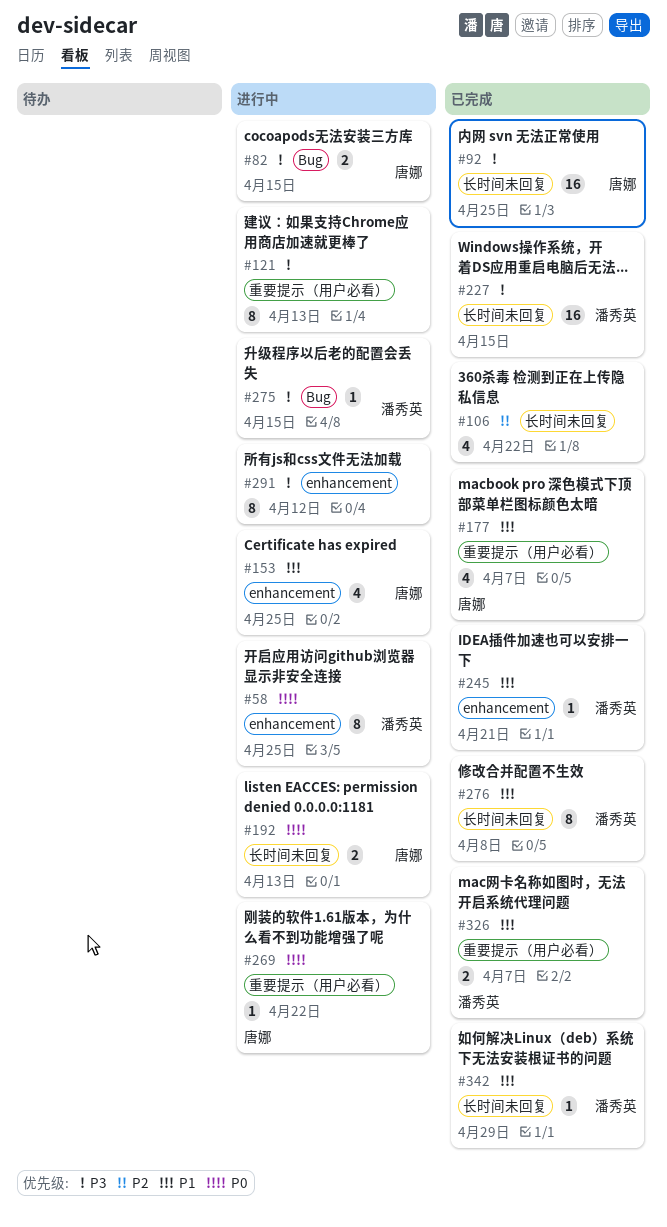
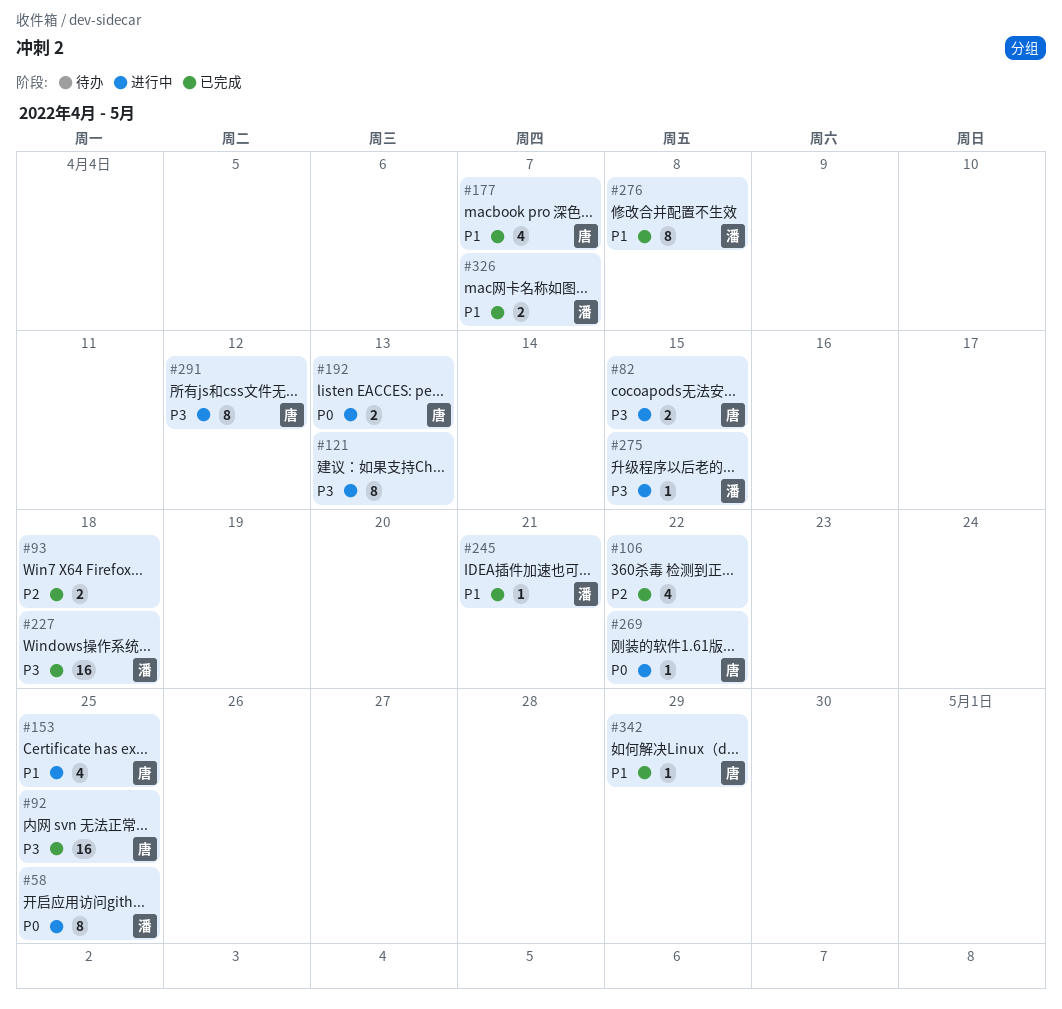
#93: none -> present
#227, due: Apr 15 -> Apr 18
#291, owner: none -> 唐娜
#342, owner: 潘秀英 -> 唐娜

